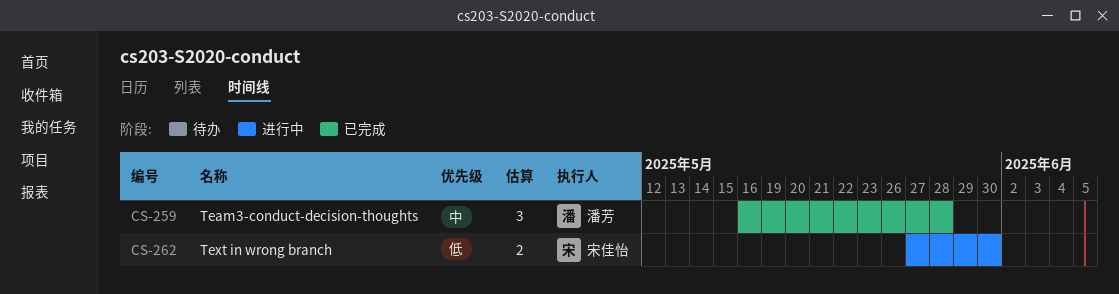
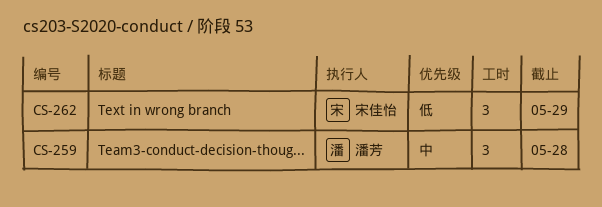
CS-262, estimate: 2 -> 3
CS-262, due: May 30 -> May 29

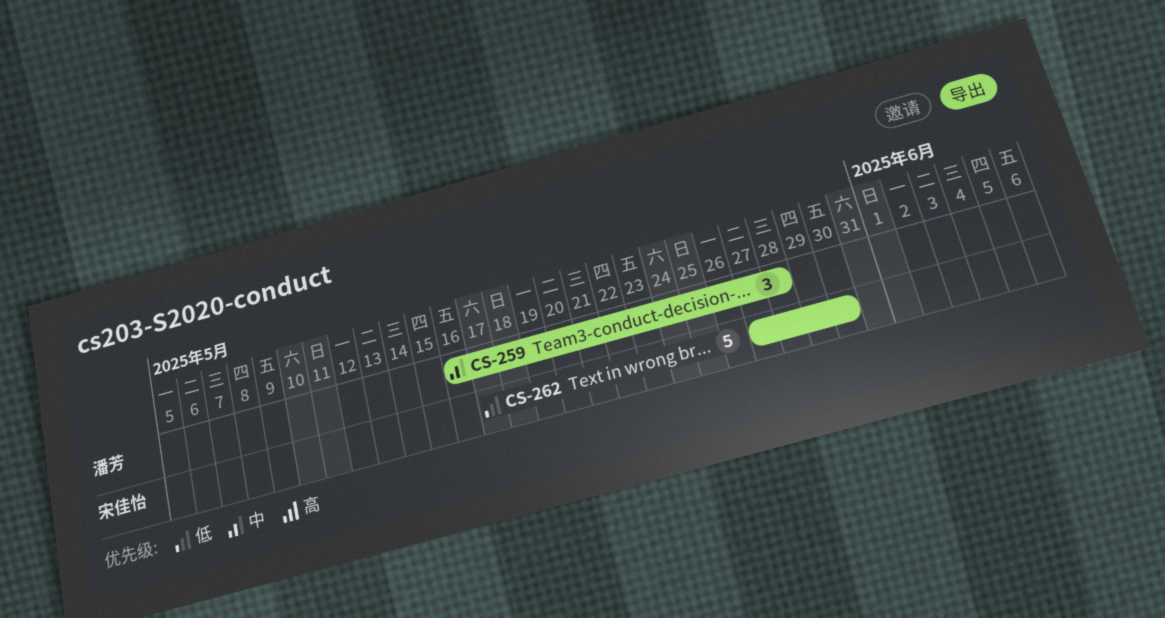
CS-262, estimate: 3 -> 5
CS-262, due: May 29 -> May 30

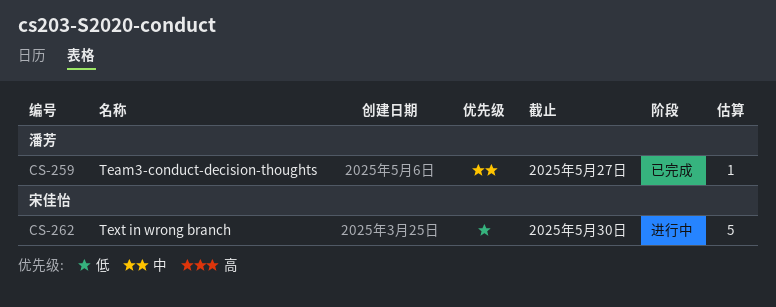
CS-259, estimate: 3 -> 1
CS-259, due: May 28 -> May 27

